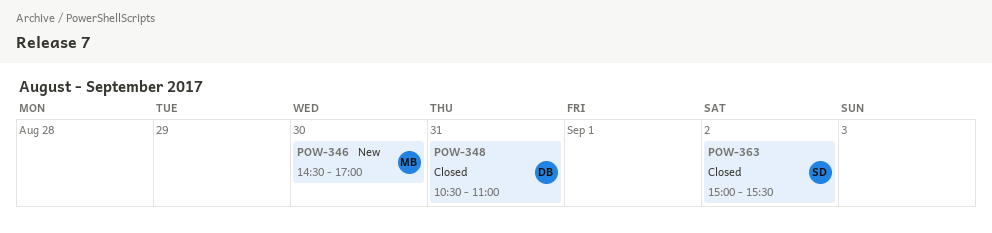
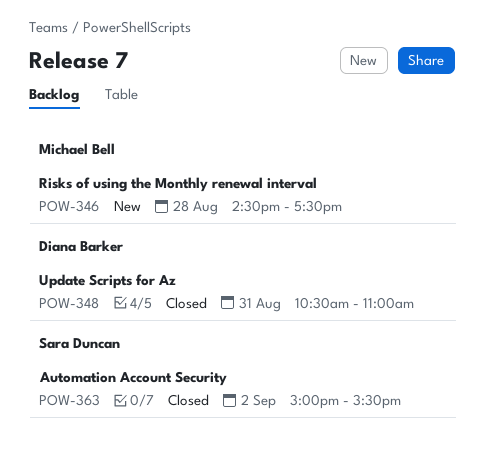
POW-346, day: Aug 30 -> Aug 28
POW-346, ends: 17:00 -> 17:30

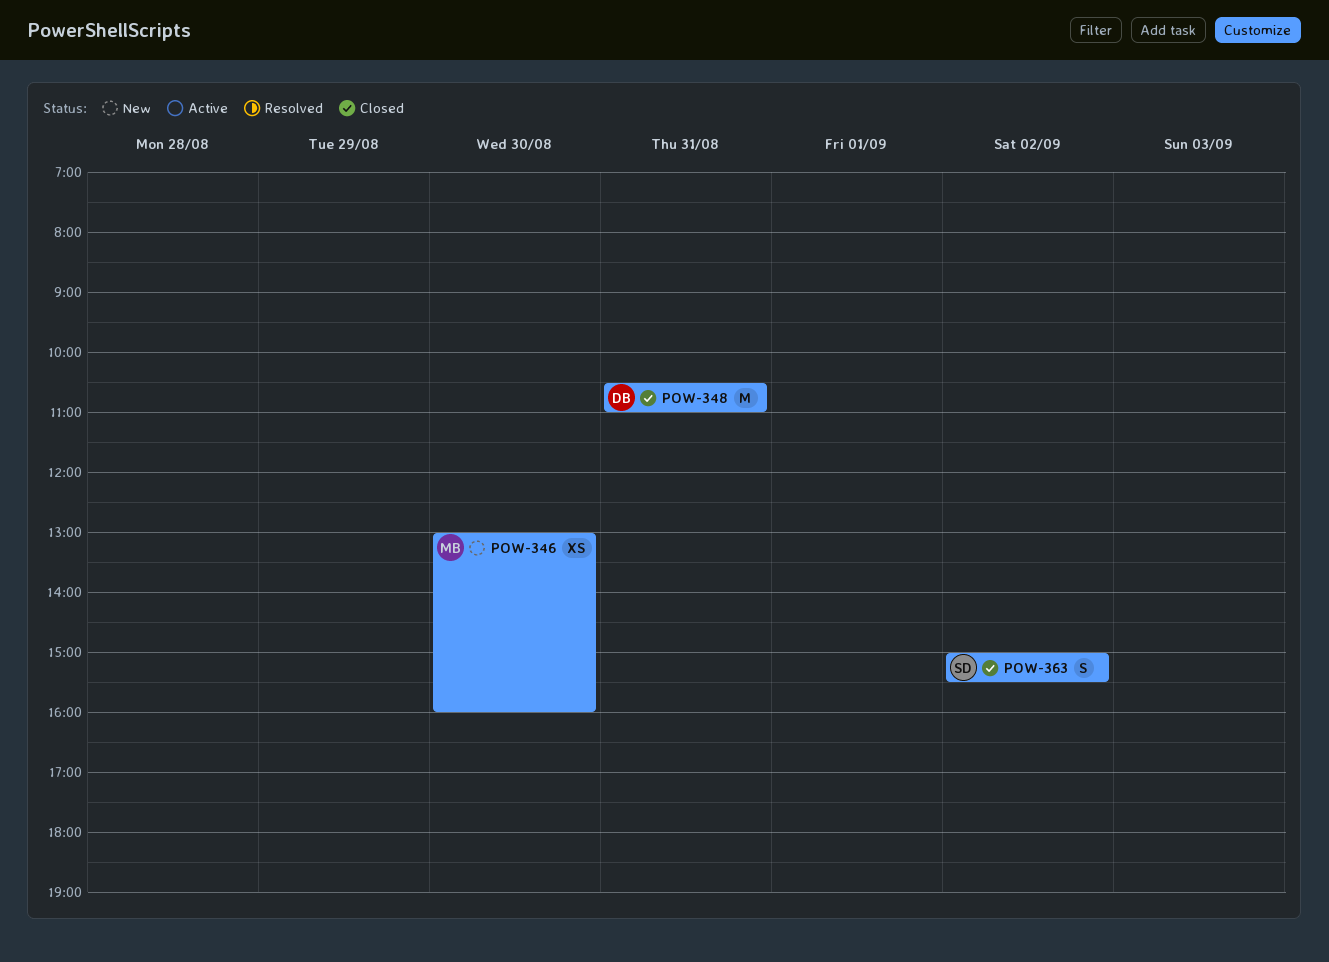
POW-346, day: Aug 28 -> Aug 30
POW-346, begins: 14:30 -> 13:00
POW-346, ends: 17:30 -> 16:00

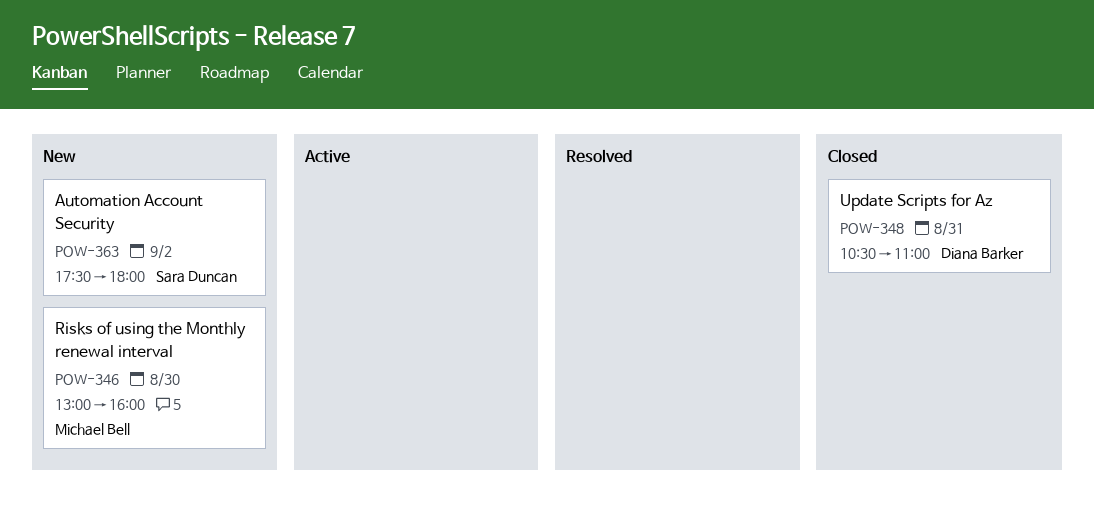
POW-363, status: Closed -> New
POW-363, begins: 15:00 -> 17:30
POW-363, ends: 15:30 -> 18:00

